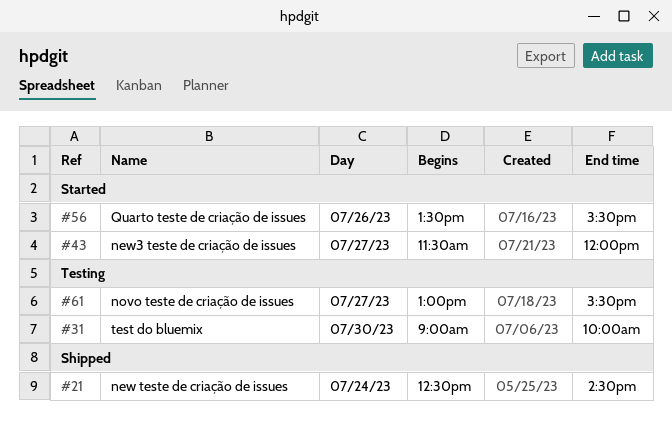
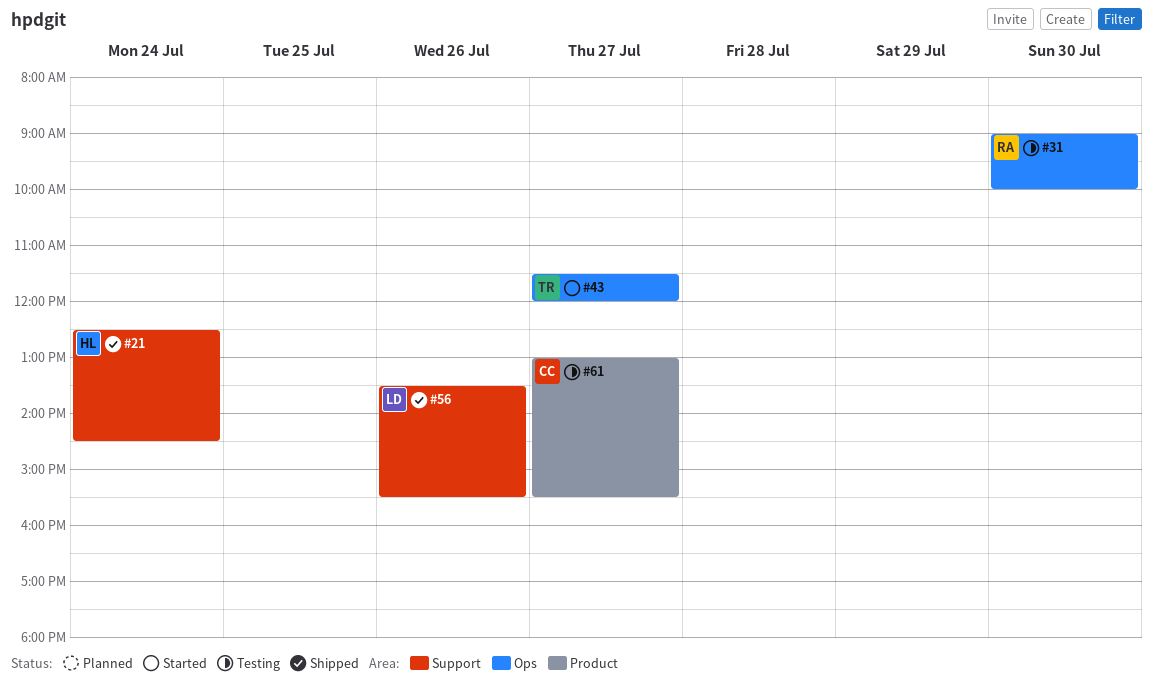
#56, status: Started -> Shipped

